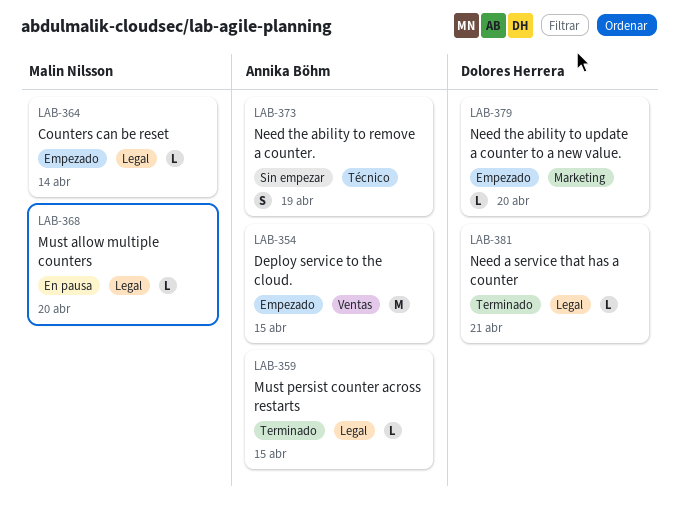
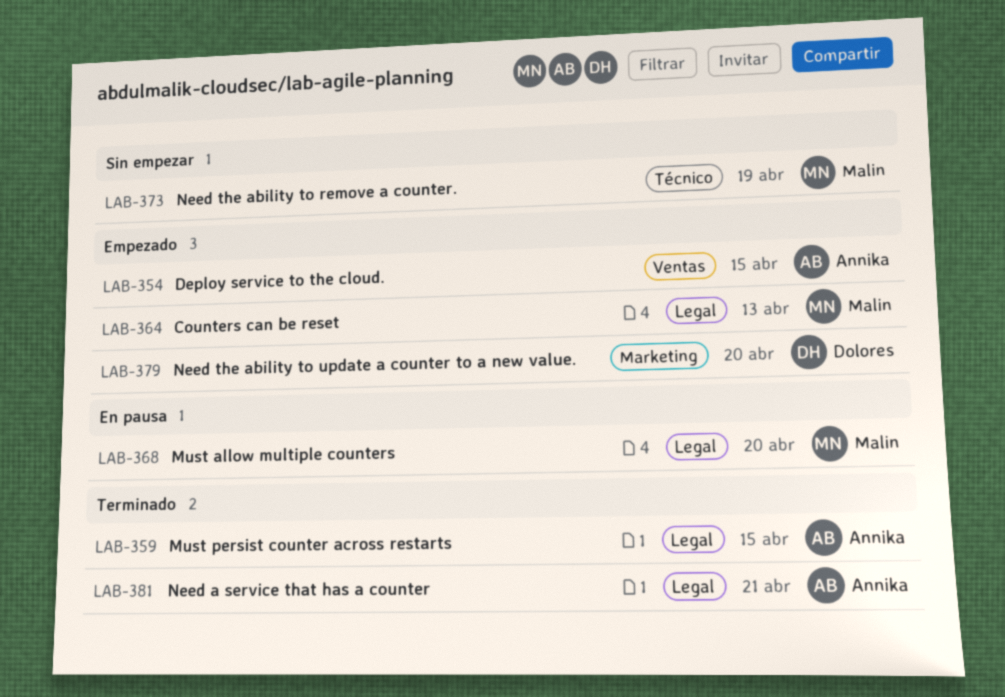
LAB-364, due: Apr 14 -> Apr 13
LAB-373, owner: Annika Böhm -> Malin Nilsson
LAB-381, owner: Dolores Herrera -> Annika Böhm

